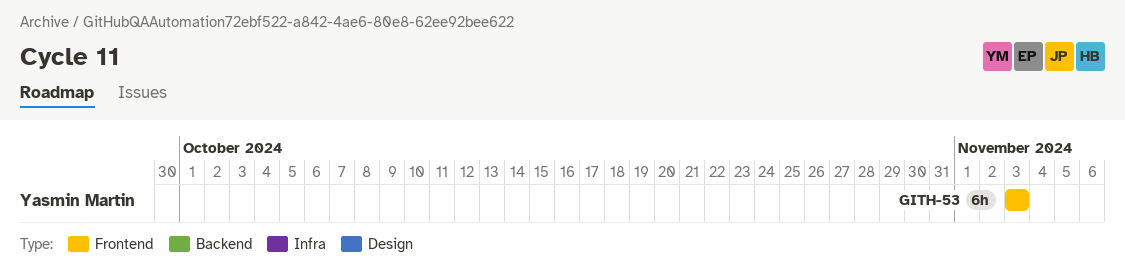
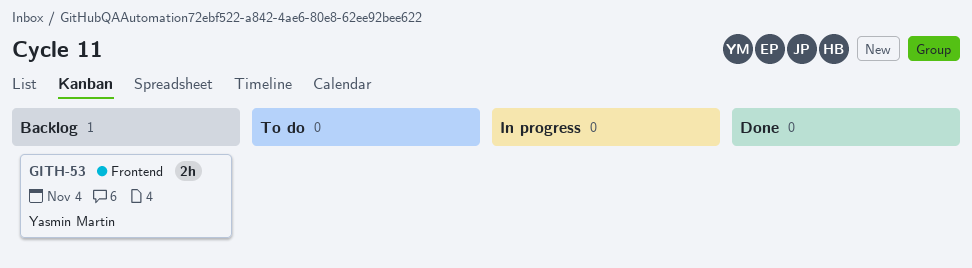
GITH-53, estimate: 6h -> 2h
GITH-53, due: Nov 3 -> Nov 4

